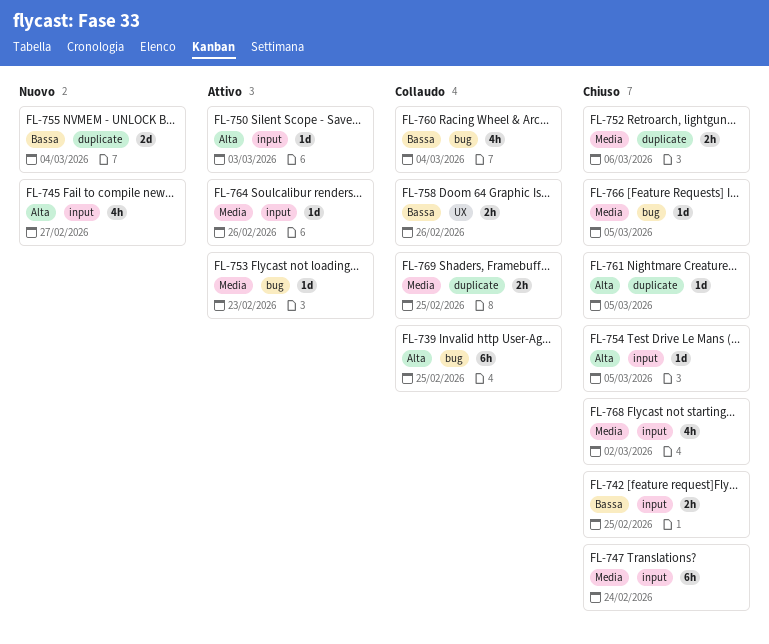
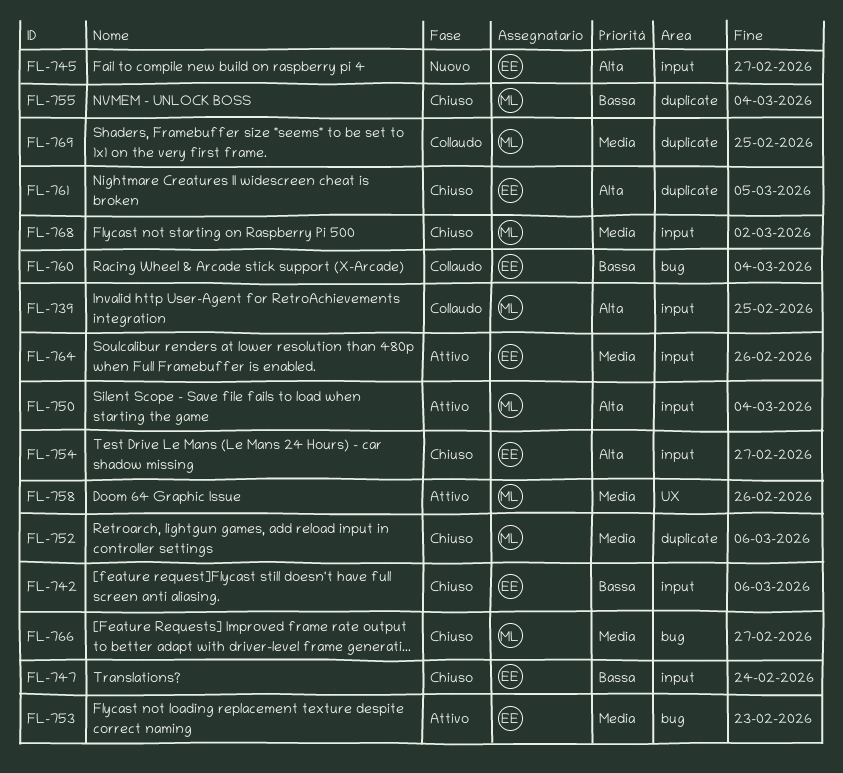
FL-739, label: bug -> input
FL-742, due: Feb 25 -> Mar 6
FL-747, priority: Media -> Bassa
FL-750, due: Mar 3 -> Mar 4
FL-754, due: Mar 5 -> Feb 27
FL-755, status: Nuovo -> Chiuso
FL-758, status: Collaudo -> Attivo
FL-758, priority: Bassa -> Media
FL-766, due: Mar 5 -> Feb 27

